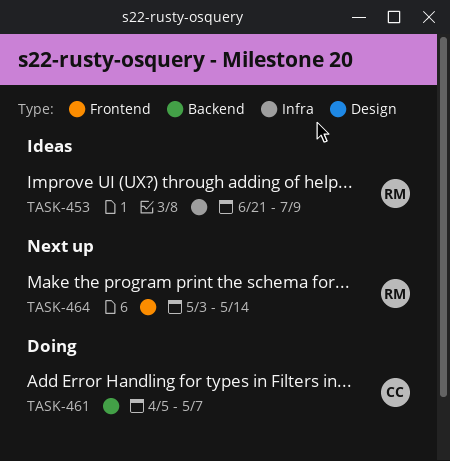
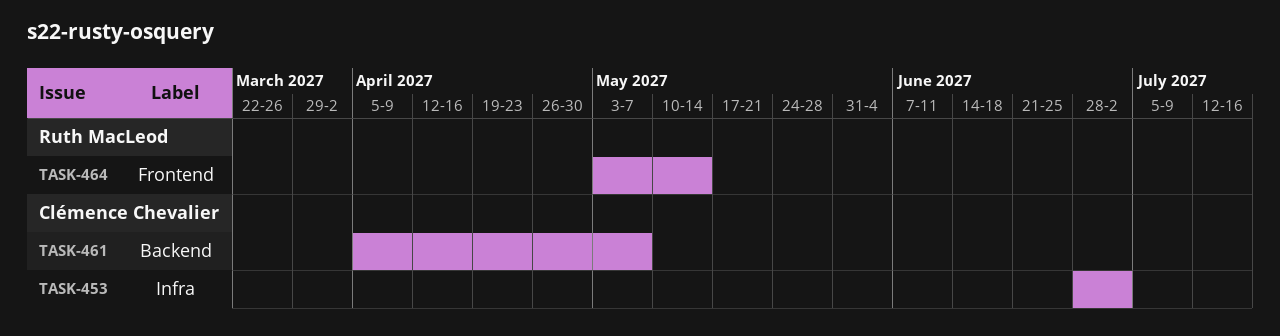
TASK-453, owner: Ruth MacLeod -> Clémence Chevalier
TASK-453, start: Jun 21 -> Jun 28
TASK-453, due: Jul 9 -> Jul 2

